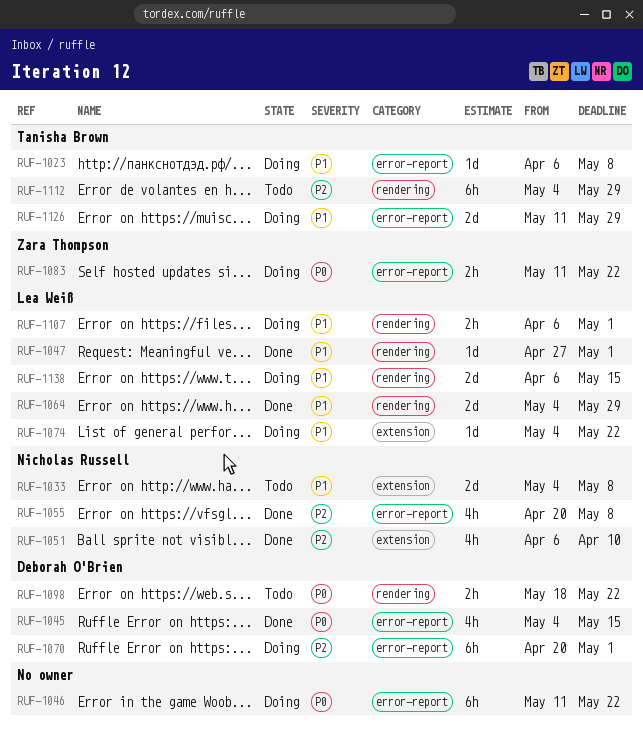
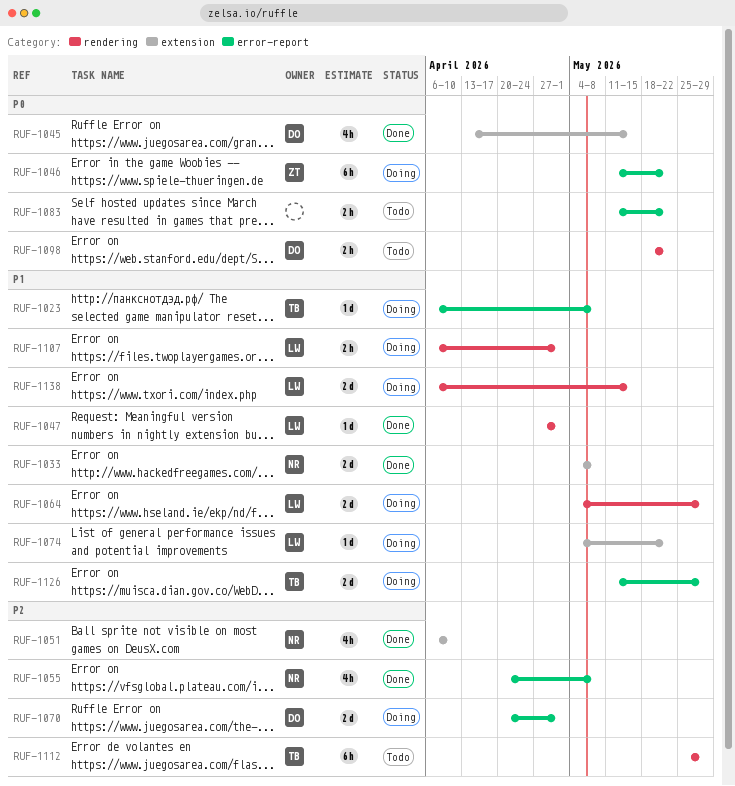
RUF-1033, status: Todo -> Done
RUF-1045, label: error-report -> extension
RUF-1045, start: May 4 -> Apr 13
RUF-1046, owner: none -> Zara Thompson
RUF-1064, status: Done -> Doing
RUF-1070, estimate: 6h -> 2d
RUF-1083, status: Doing -> Todo
RUF-1083, owner: Zara Thompson -> none
RUF-1112, start: May 4 -> May 25

